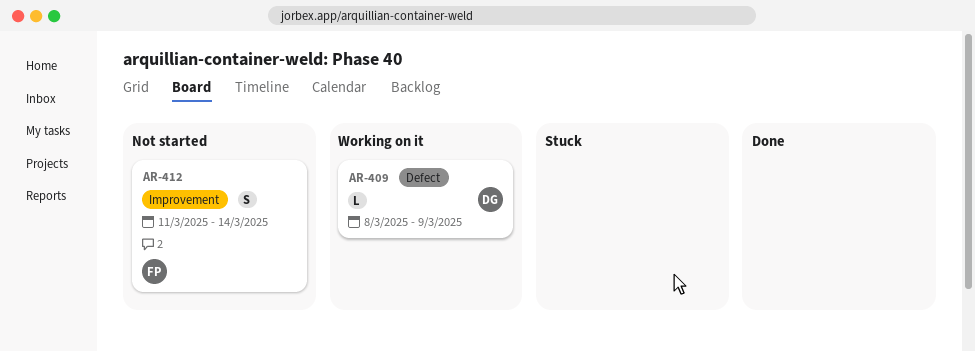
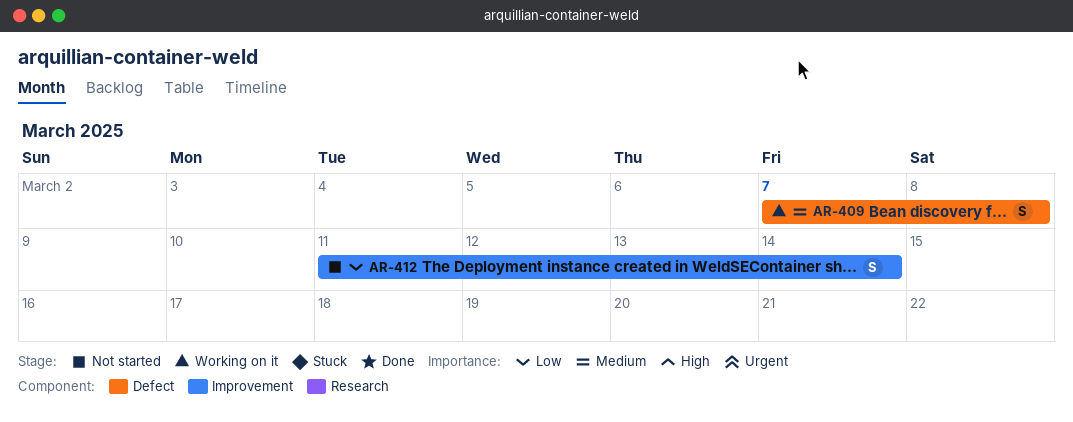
AR-409, estimate: L -> S
AR-409, start: Mar 8 -> Mar 7
AR-409, due: Mar 9 -> Mar 8

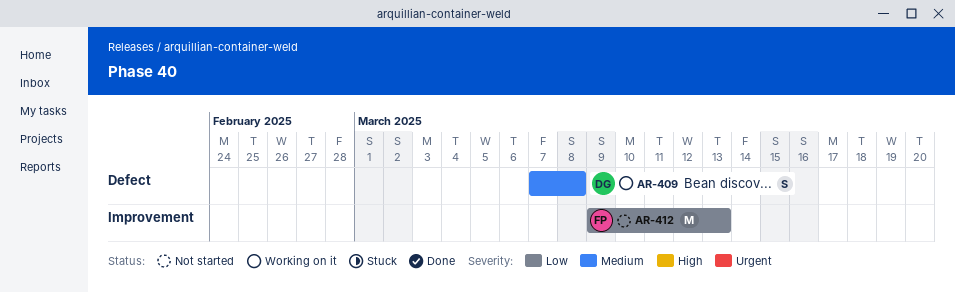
AR-412, estimate: S -> M
AR-412, start: Mar 11 -> Mar 9
AR-412, due: Mar 14 -> Mar 13

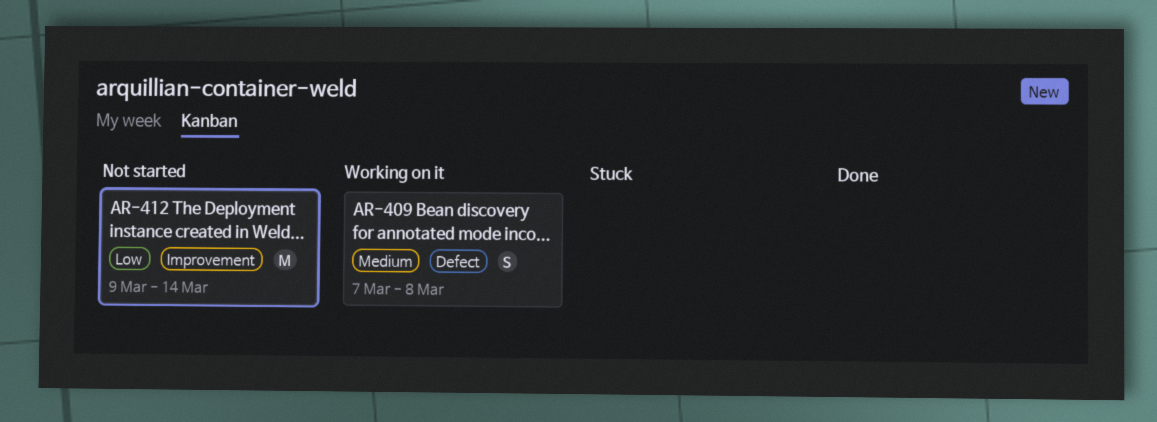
AR-412, due: Mar 13 -> Mar 14

